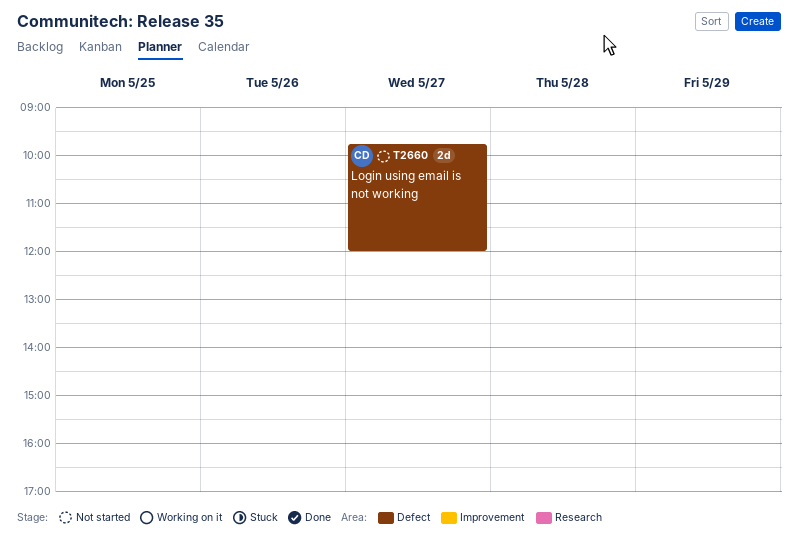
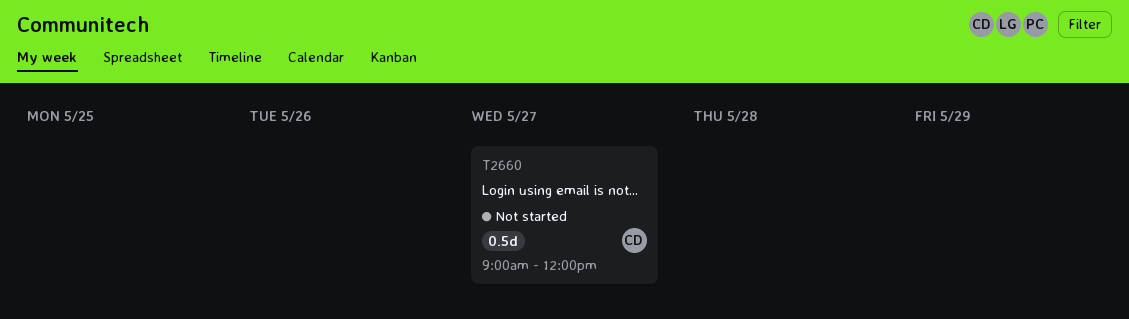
T2660, estimate: 2d -> 0.5d
T2660, begins: 09:45 -> 09:00

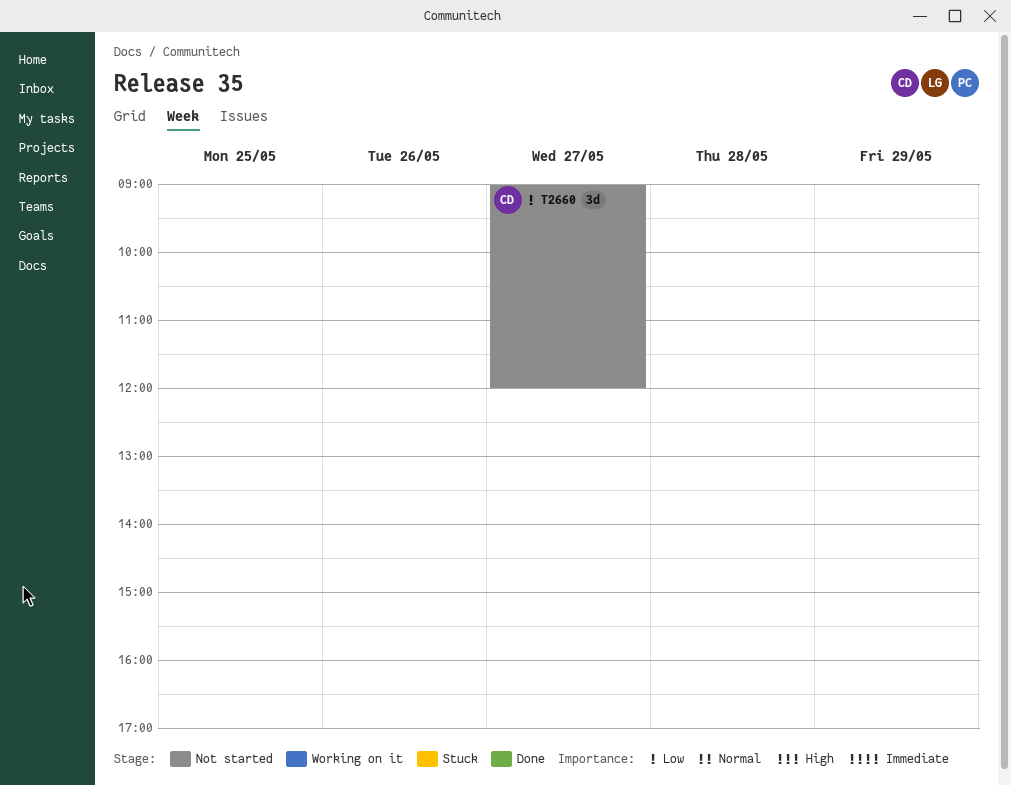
T2660, estimate: 0.5d -> 3d

